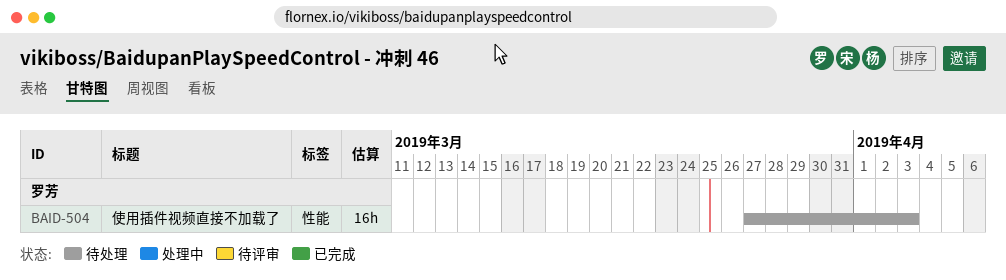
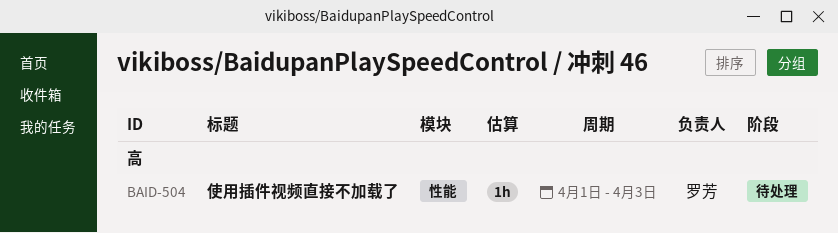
BAID-504, estimate: 16h -> 1h
BAID-504, start: Mar 27 -> Apr 1

